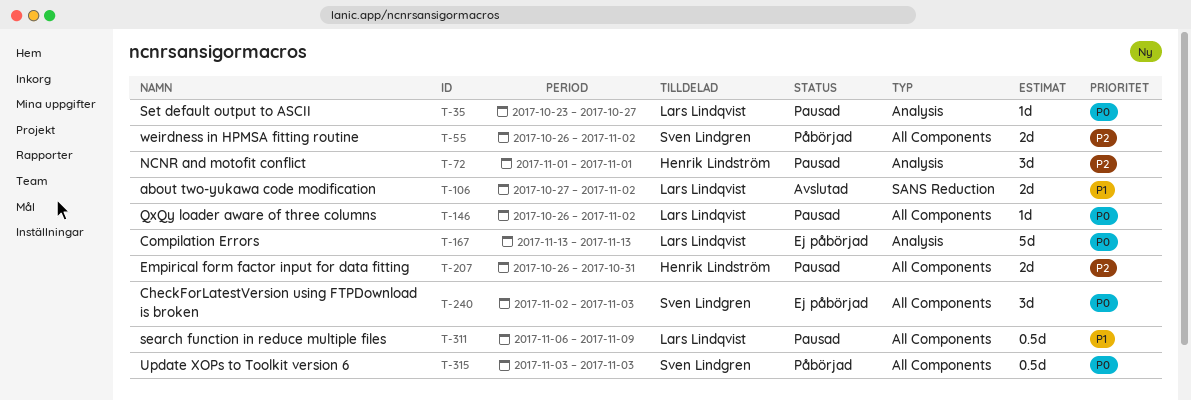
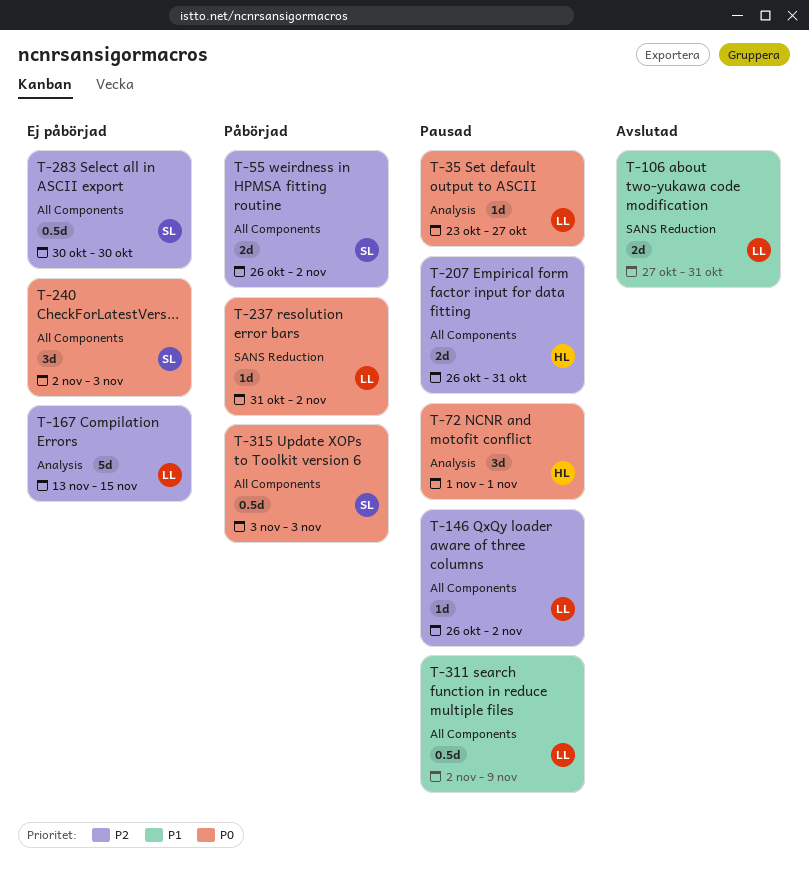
T-72, priority: P2 -> P0
T-106, due: Nov 2 -> Oct 31
T-146, priority: P0 -> P2
T-167, priority: P0 -> P2
T-167, due: Nov 13 -> Nov 15
T-237: none -> present
T-283: none -> present
T-311, start: Nov 6 -> Nov 2

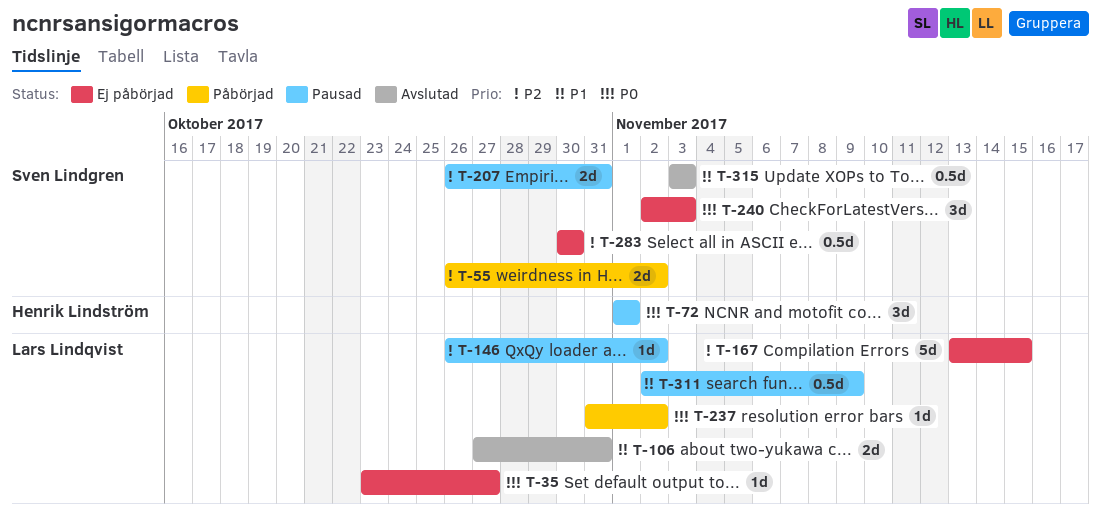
T-35, status: Pausad -> Ej påbörjad
T-207, owner: Henrik Lindström -> Sven Lindgren
T-315, status: Påbörjad -> Avslutad
T-315, priority: P0 -> P1

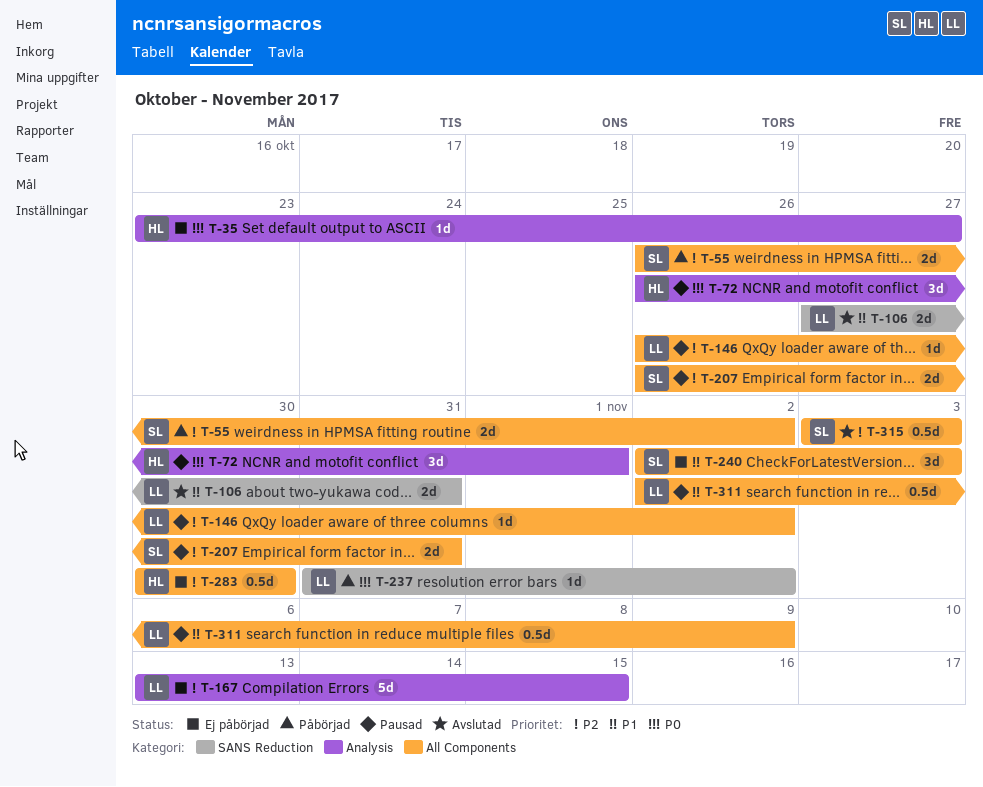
T-35, owner: Lars Lindqvist -> Henrik Lindström
T-72, start: Nov 1 -> Oct 26
T-240, priority: P0 -> P1
T-283, owner: Sven Lindgren -> Henrik Lindström
T-315, priority: P1 -> P2

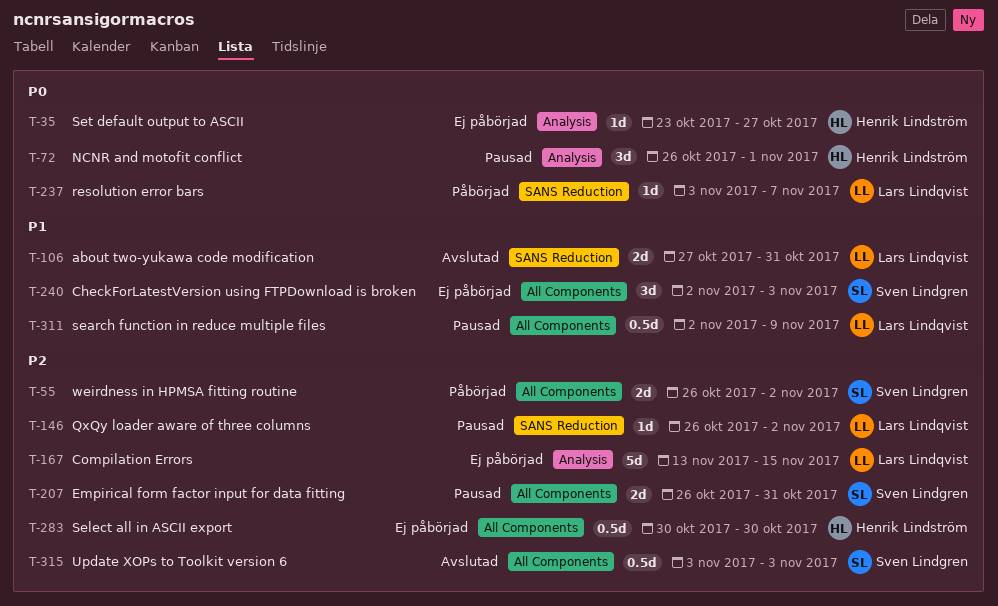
T-146, label: All Components -> SANS Reduction
T-237, start: Oct 31 -> Nov 3
T-237, due: Nov 2 -> Nov 7

